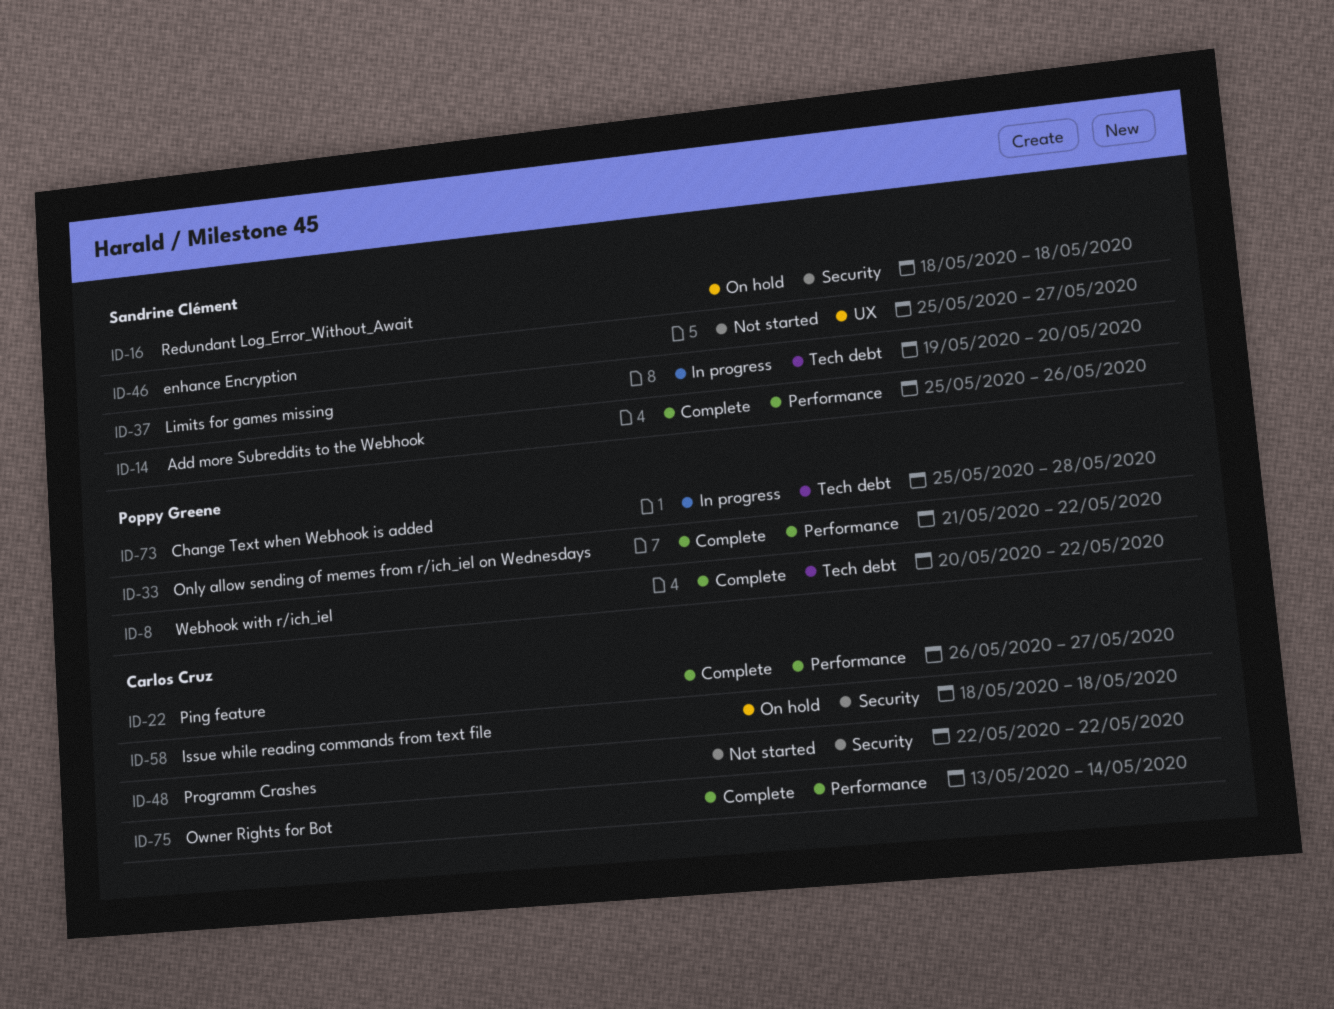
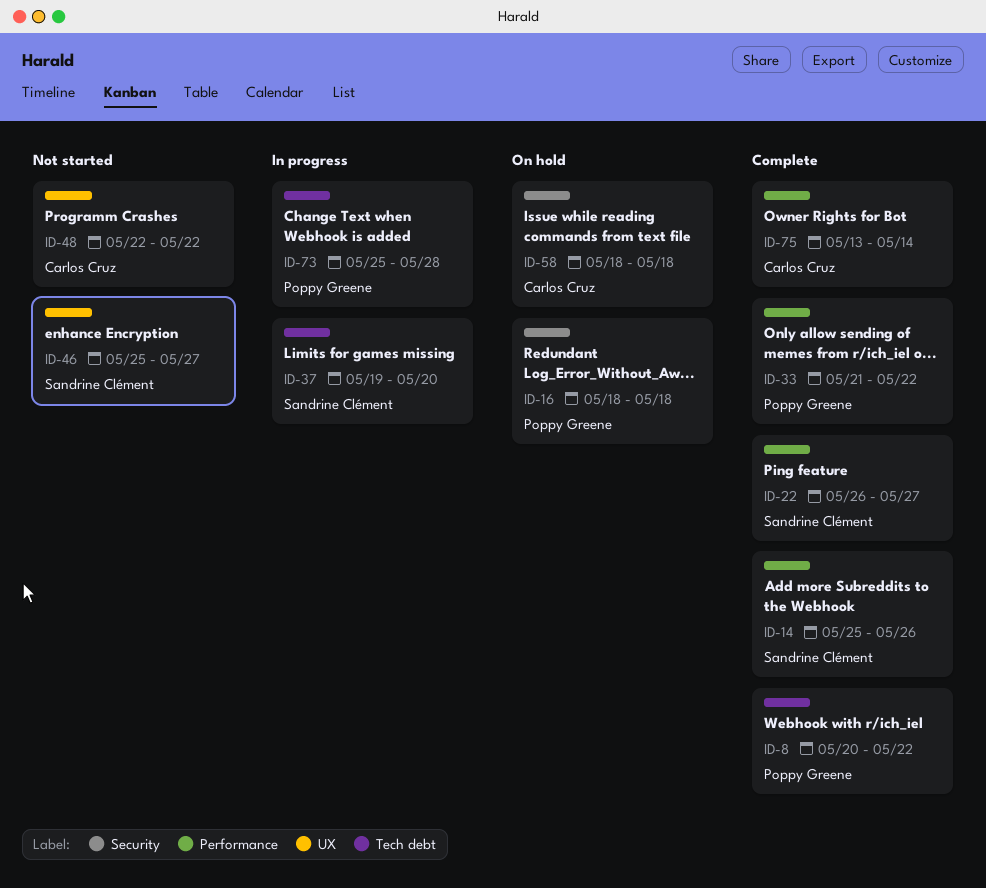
ID-16, owner: Sandrine Clément -> Poppy Greene
ID-22, owner: Carlos Cruz -> Sandrine Clément
ID-48, label: Security -> UX

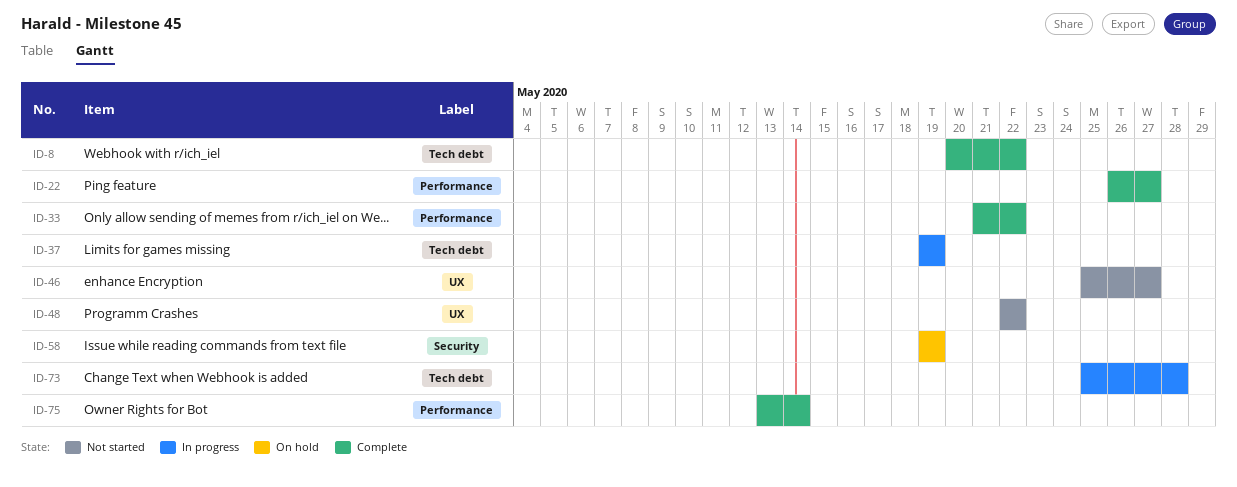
ID-14: present -> none
ID-16: present -> none
ID-37, due: May 20 -> May 19
ID-58, start: May 18 -> May 19
ID-58, due: May 18 -> May 19

